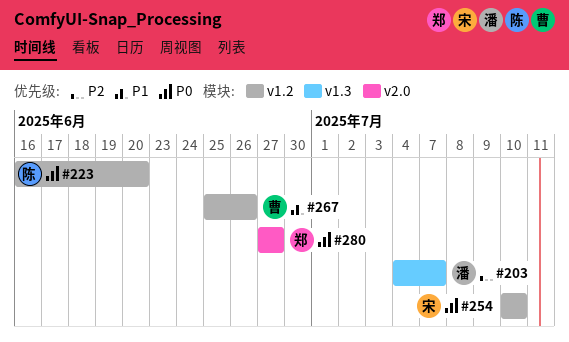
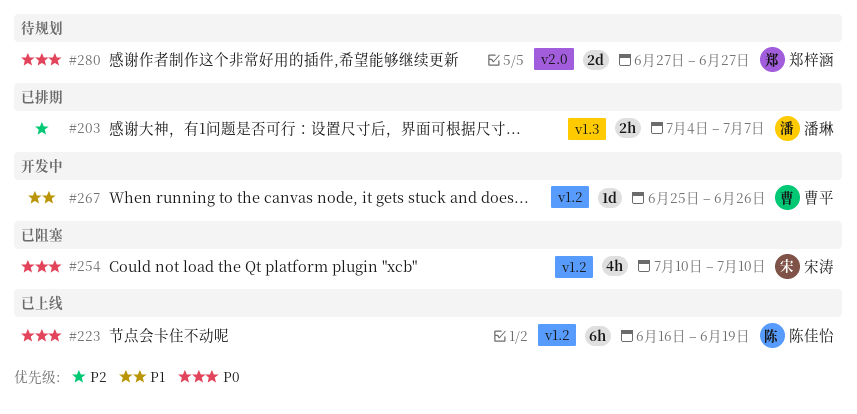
#223, due: Jun 20 -> Jun 19

